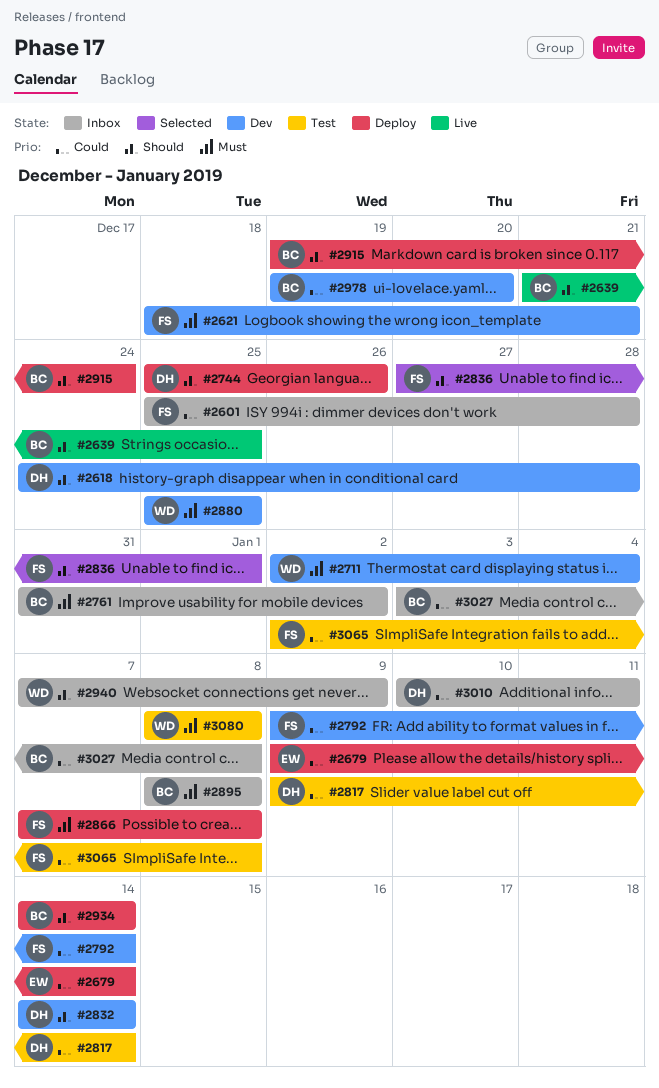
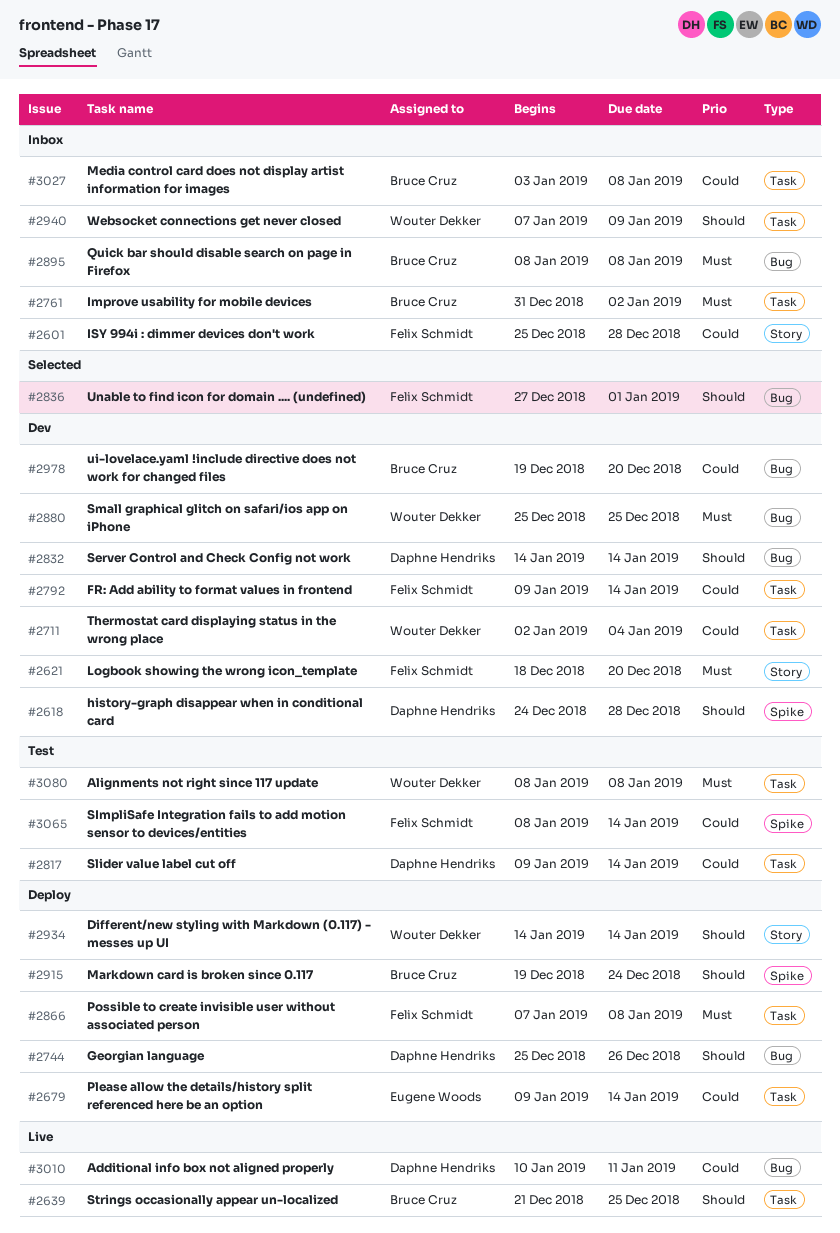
#2621, due: Dec 21 -> Dec 20
#2711, priority: Must -> Could
#2934, owner: Bruce Cruz -> Wouter Dekker
#3010, status: Inbox -> Live
#3065, start: Jan 2 -> Jan 8
#3065, due: Jan 8 -> Jan 14

